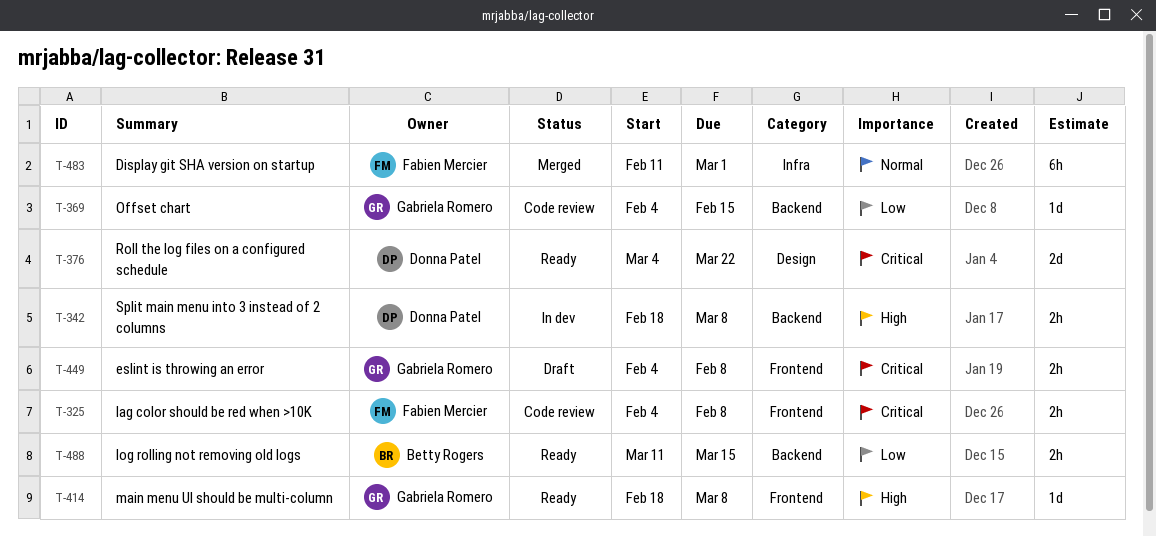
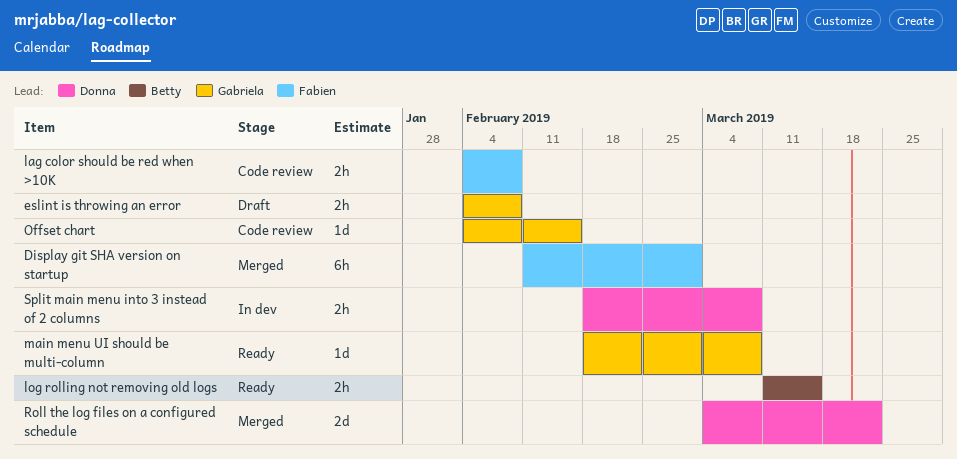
Roll the log files on a configured schedule, status: Ready -> Merged

